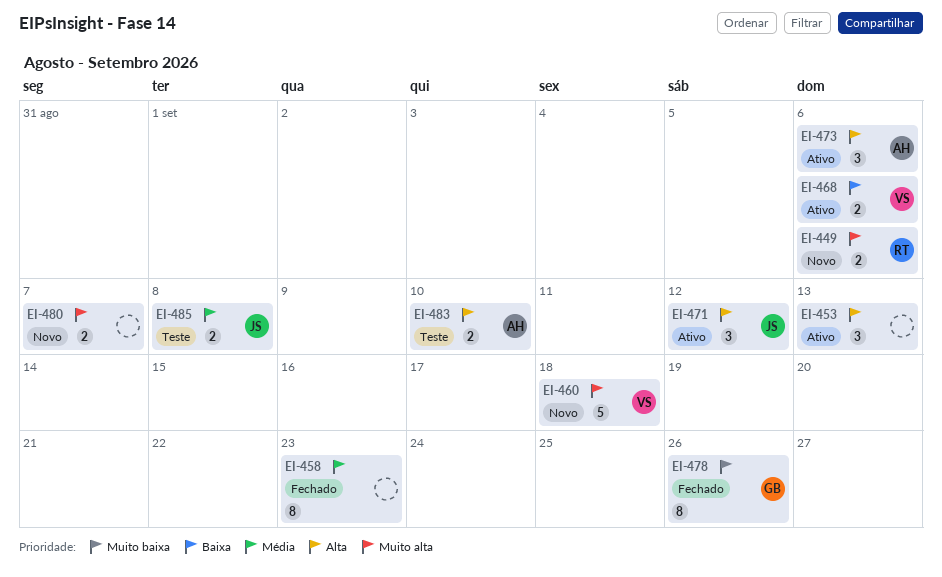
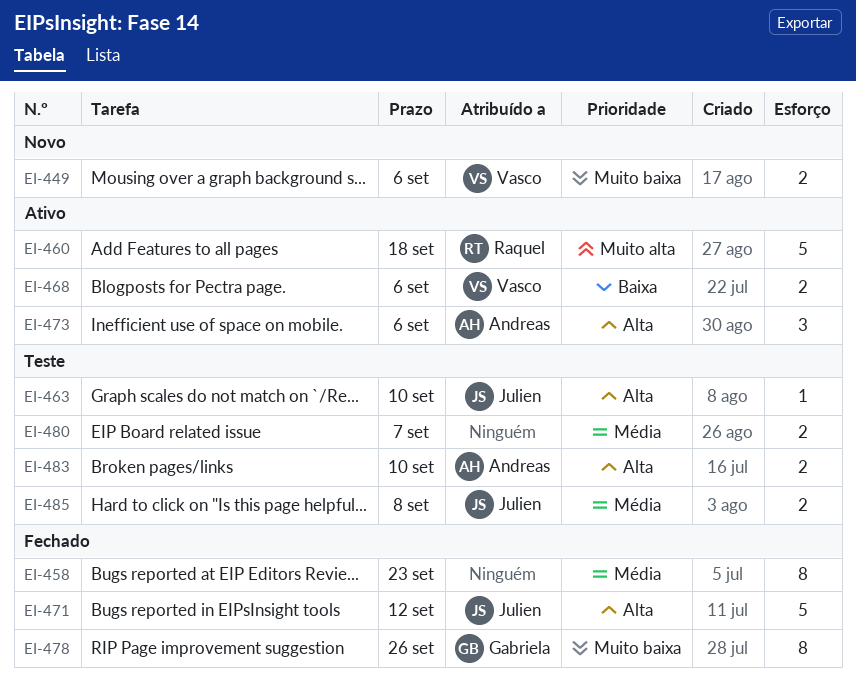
EI-449, owner: Raquel -> Vasco
EI-449, priority: Muito alta -> Muito baixa
EI-453: present -> none
EI-460, status: Novo -> Ativo
EI-460, owner: Vasco -> Raquel
EI-463: none -> present
EI-471, status: Ativo -> Fechado
EI-471, estimate: 3 -> 5
EI-480, status: Novo -> Teste
EI-480, priority: Muito alta -> Média

